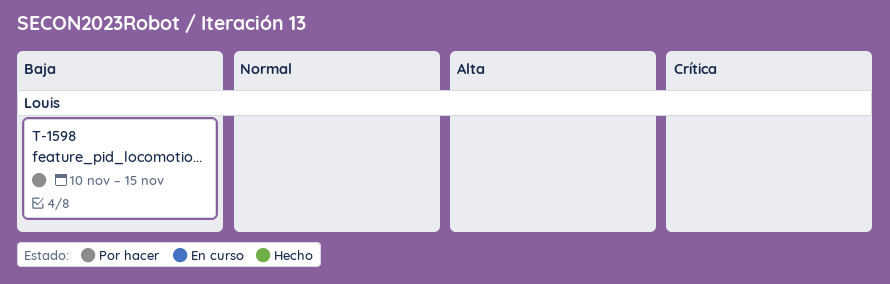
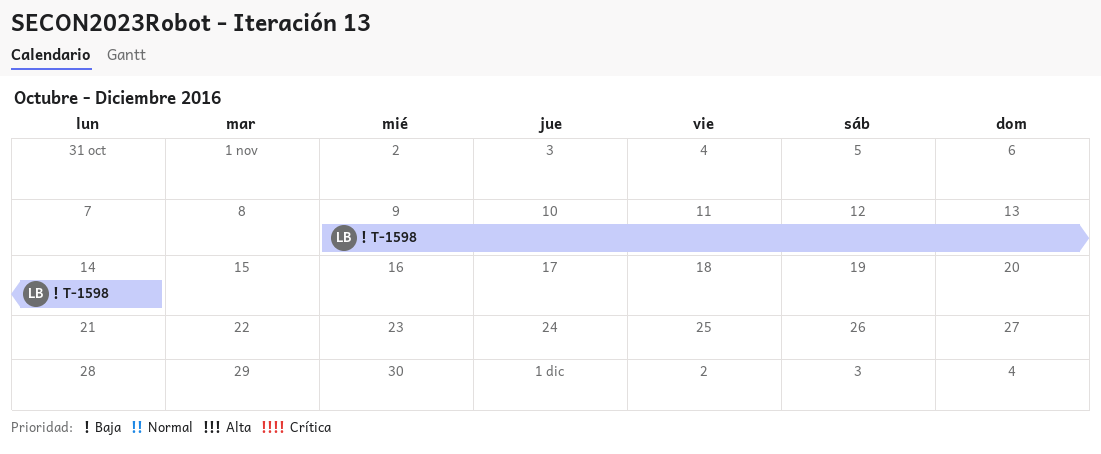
T-1598, start: Nov 10 -> Nov 9
T-1598, due: Nov 15 -> Nov 14

